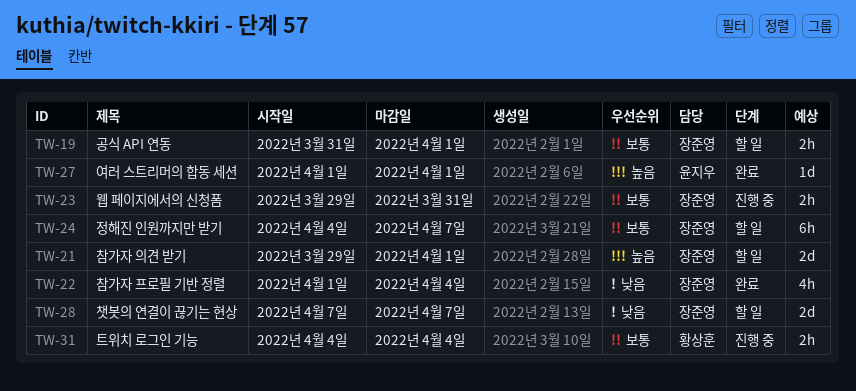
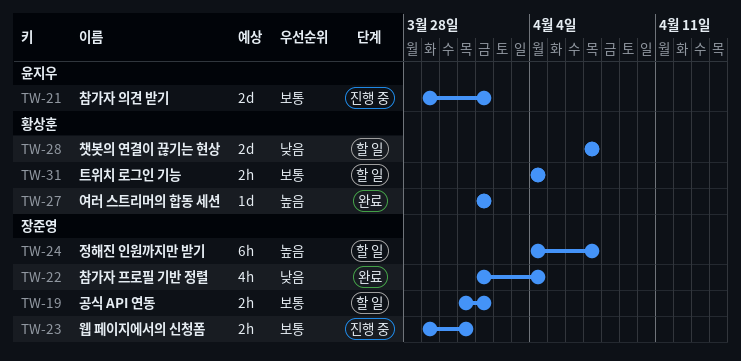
TW-21, status: 할 일 -> 진행 중
TW-21, owner: 장준영 -> 윤지우
TW-21, priority: 높음 -> 보통
TW-24, priority: 보통 -> 높음
TW-27, owner: 윤지우 -> 황상훈
TW-28, owner: 장준영 -> 황상훈
TW-31, status: 진행 중 -> 할 일

